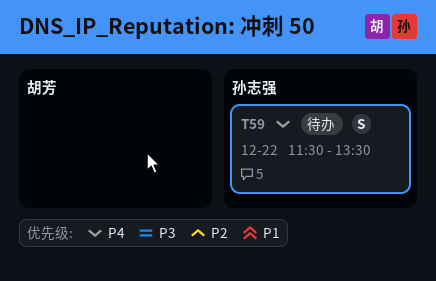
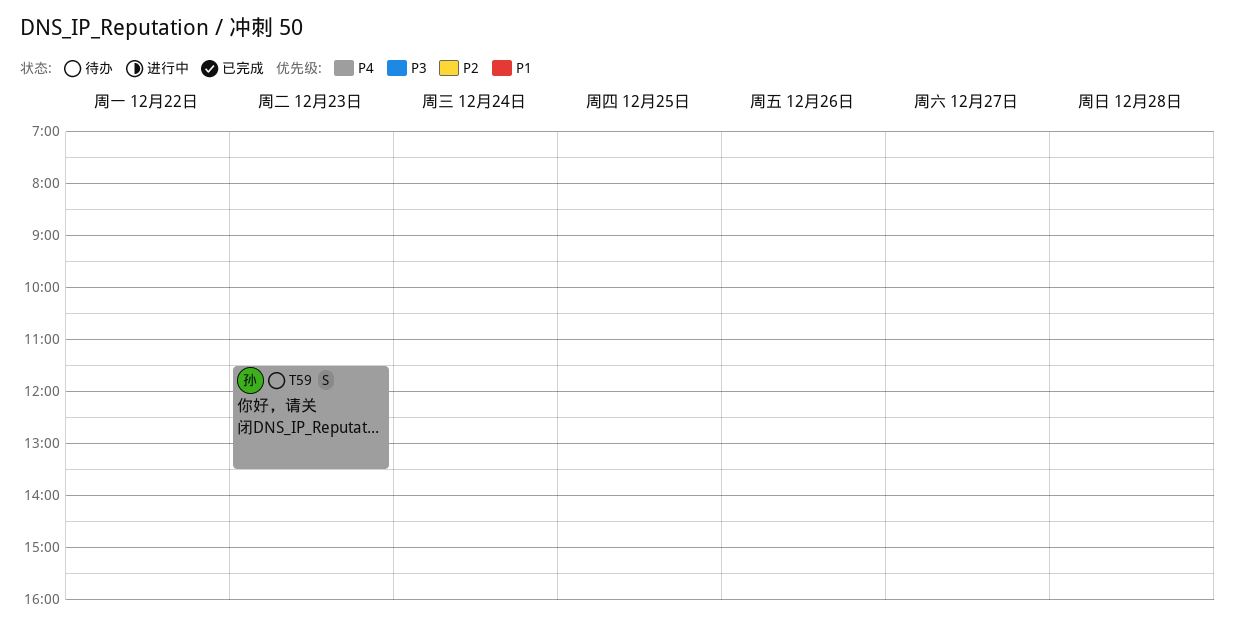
T59, day: Dec 22 -> Dec 23

